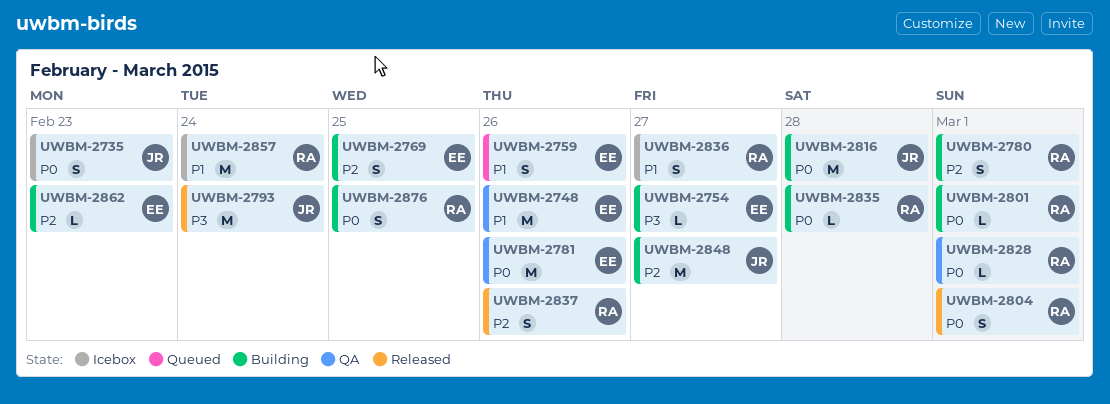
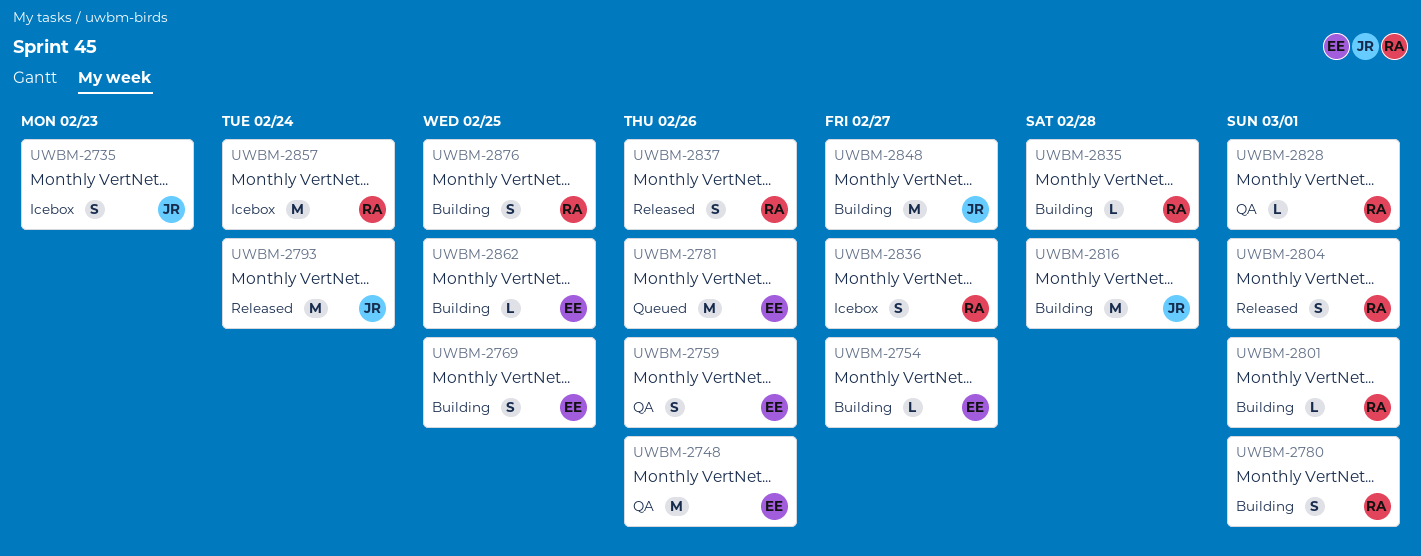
UWBM-2759, status: Queued -> QA
UWBM-2781, status: QA -> Queued
UWBM-2862, due: Feb 23 -> Feb 25

